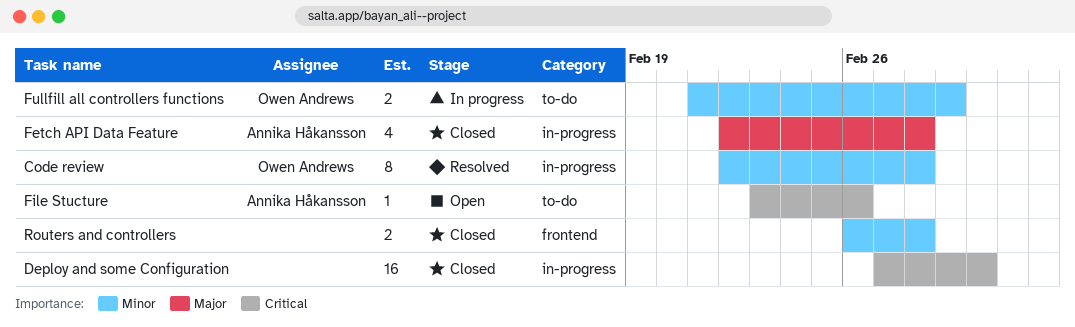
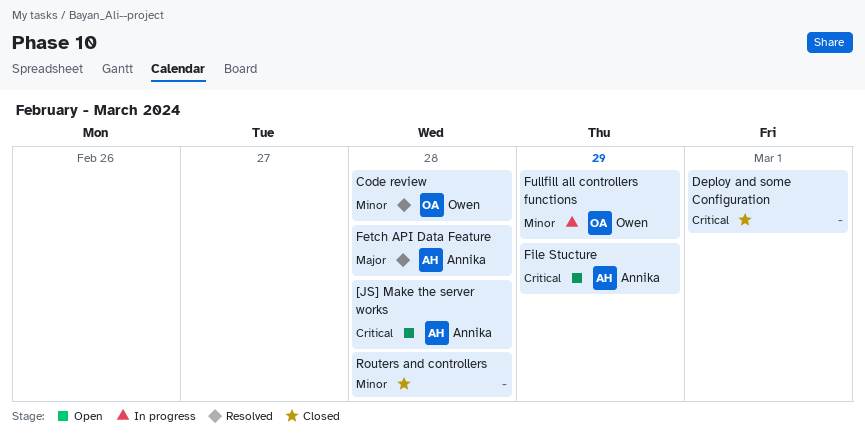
[JS] Make the server works: none -> present
Fetch API Data Feature, status: Closed -> Resolved
File Stucture, due: Feb 26 -> Feb 29

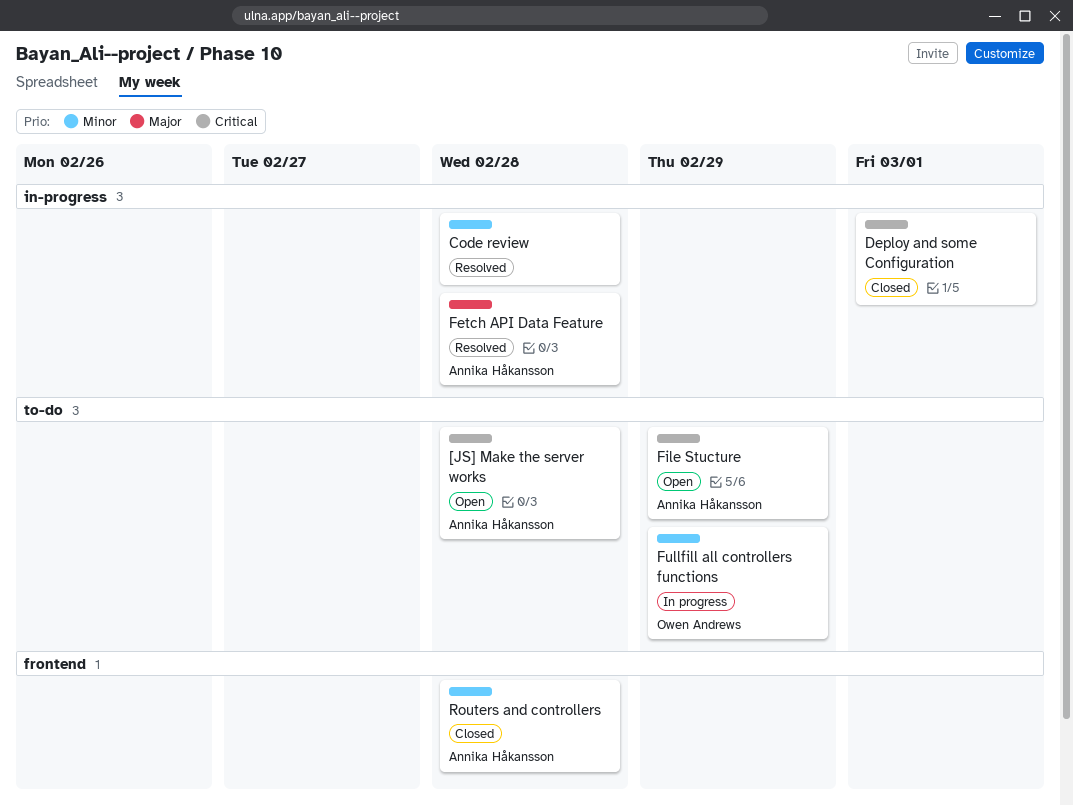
Code review, owner: Owen Andrews -> none
Routers and controllers, owner: none -> Annika Håkansson

